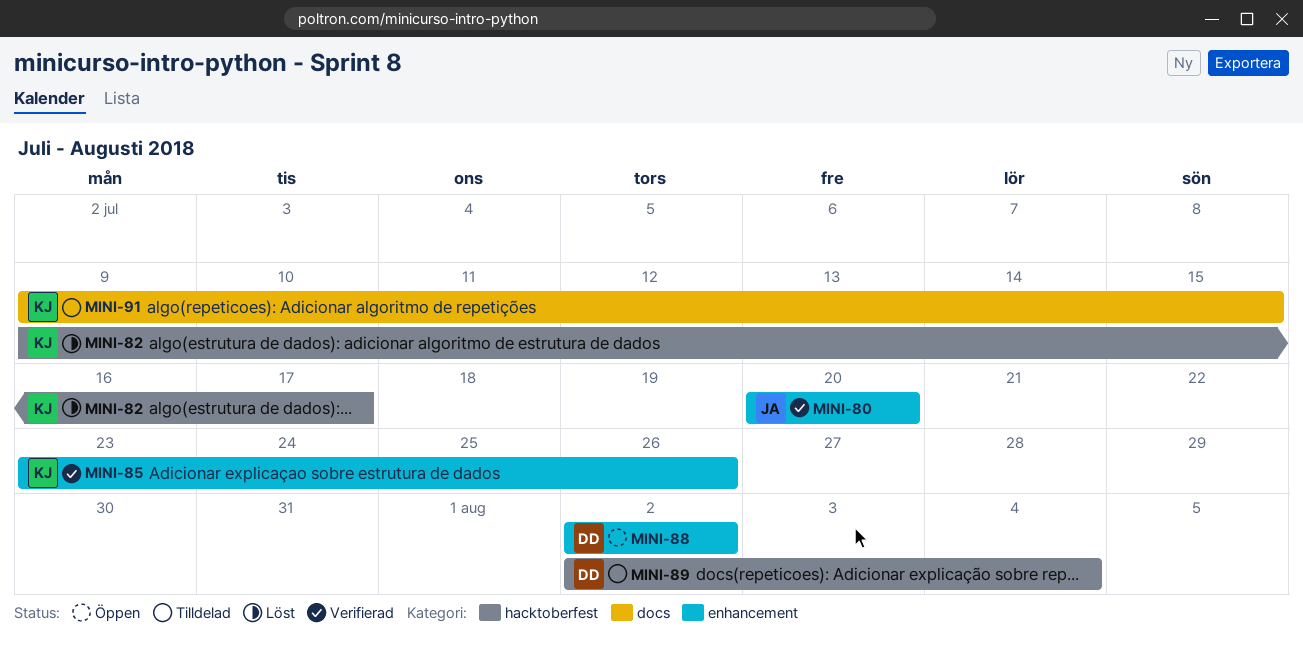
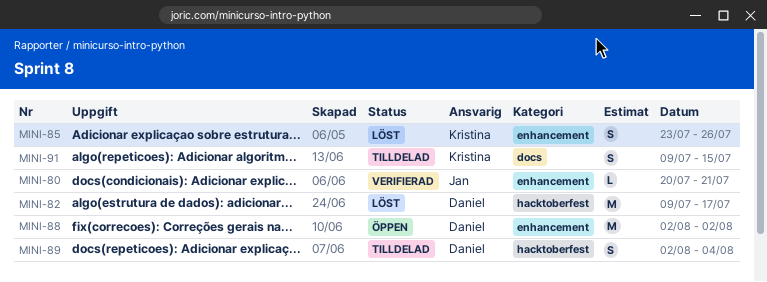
MINI-80, due: Jul 20 -> Jul 21
MINI-82, owner: Kristina -> Daniel
MINI-85, status: Verifierad -> Löst

